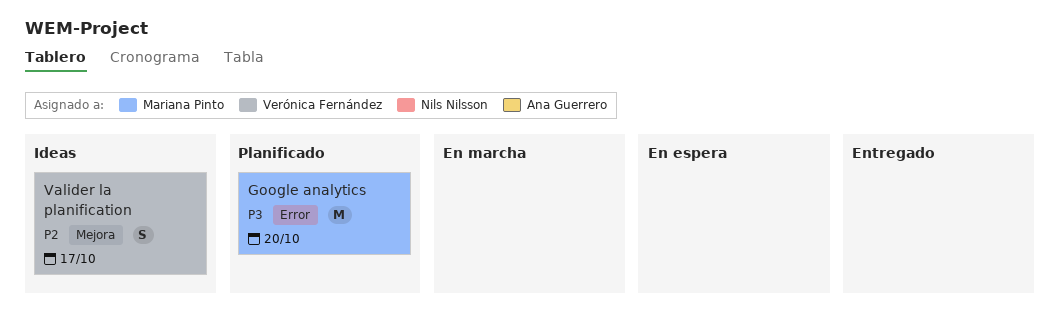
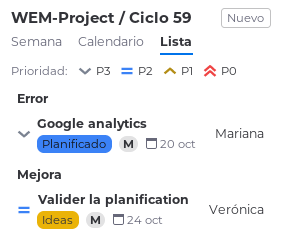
Valider la planification, estimate: S -> M
Valider la planification, due: Oct 17 -> Oct 24

